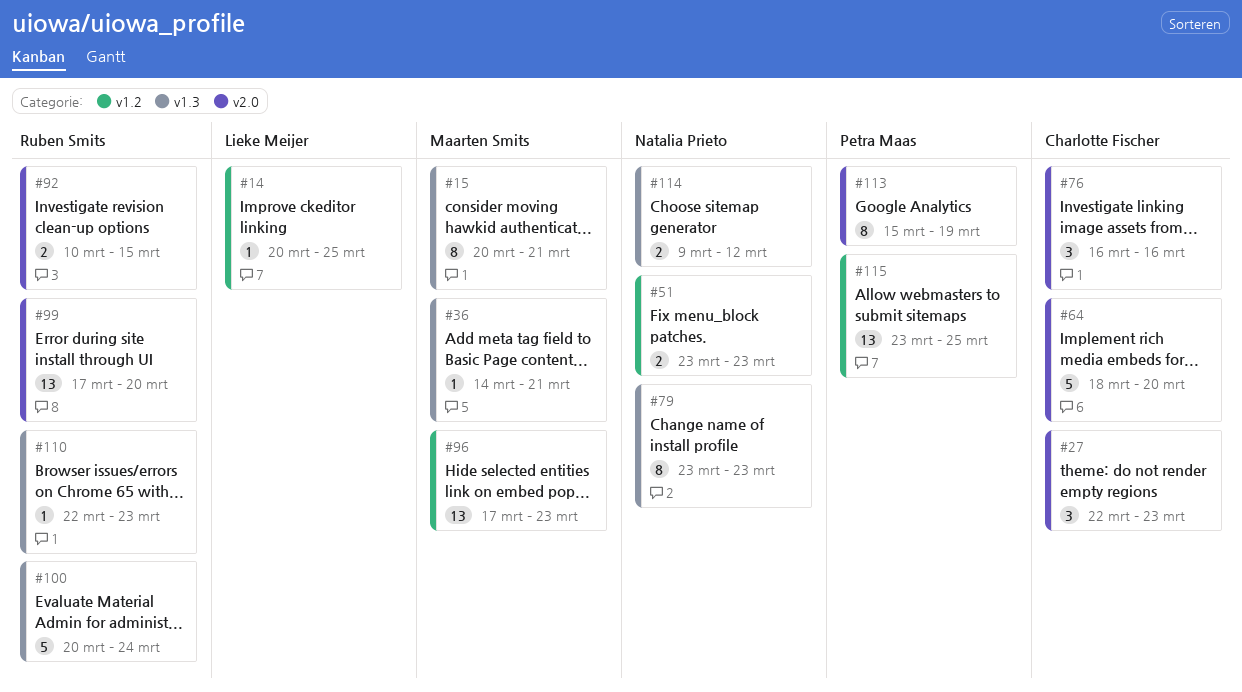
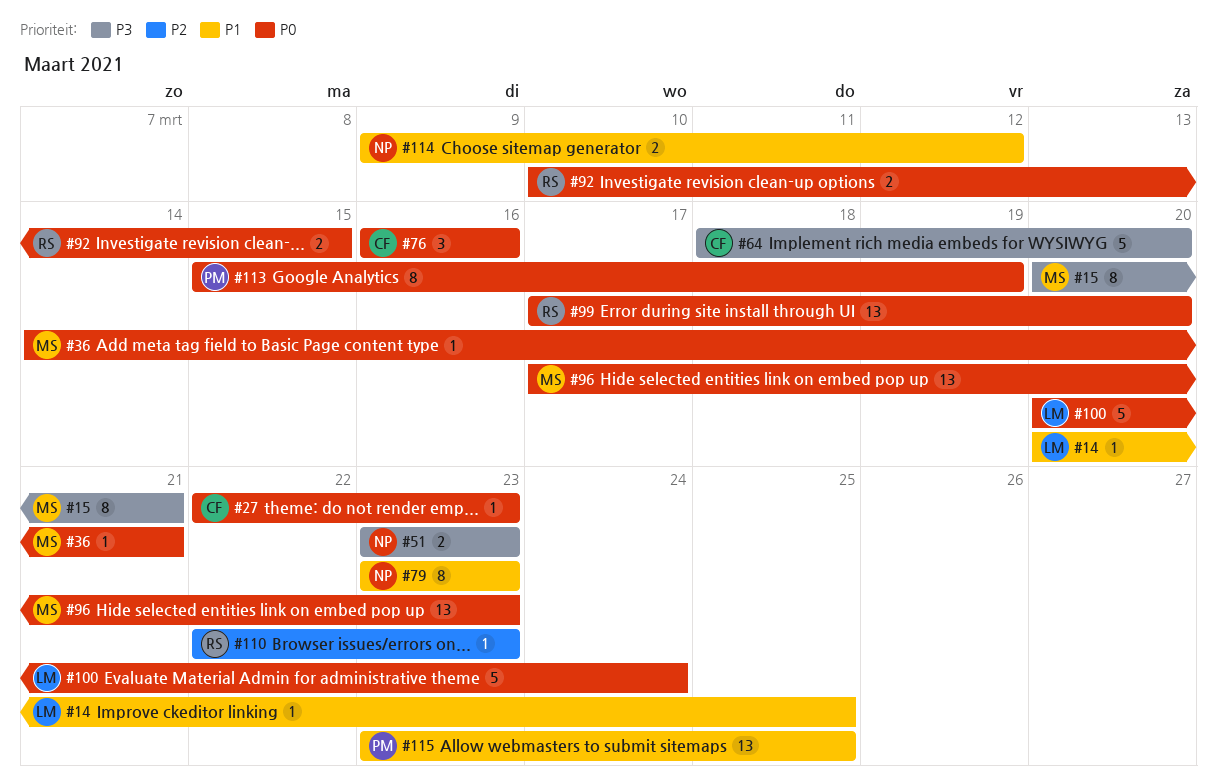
#27, estimate: 3 -> 1
#100, owner: Ruben Smits -> Lieke Meijer

